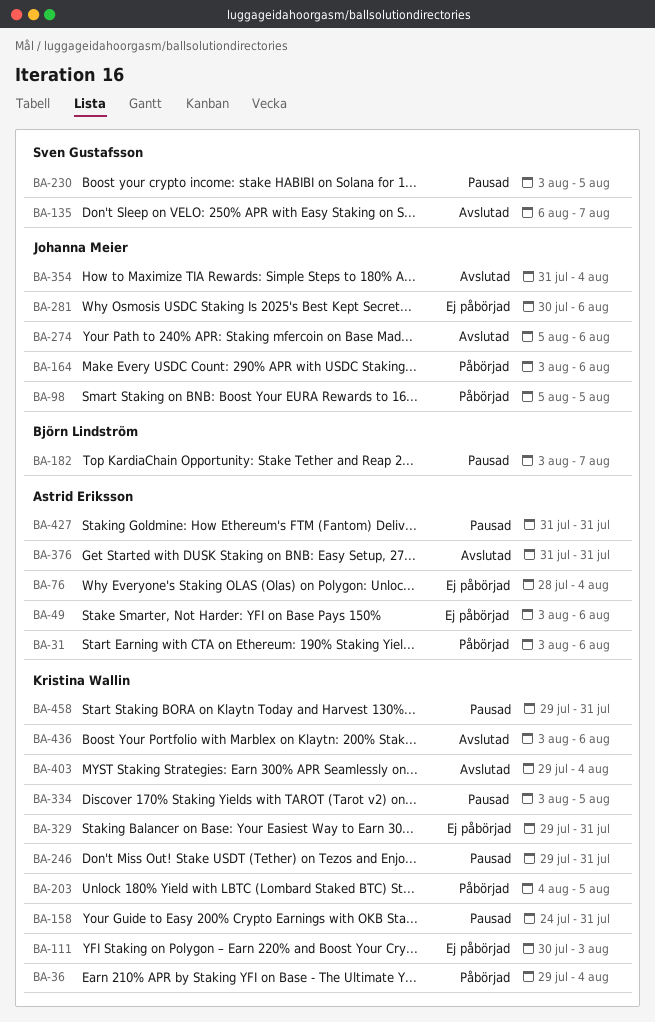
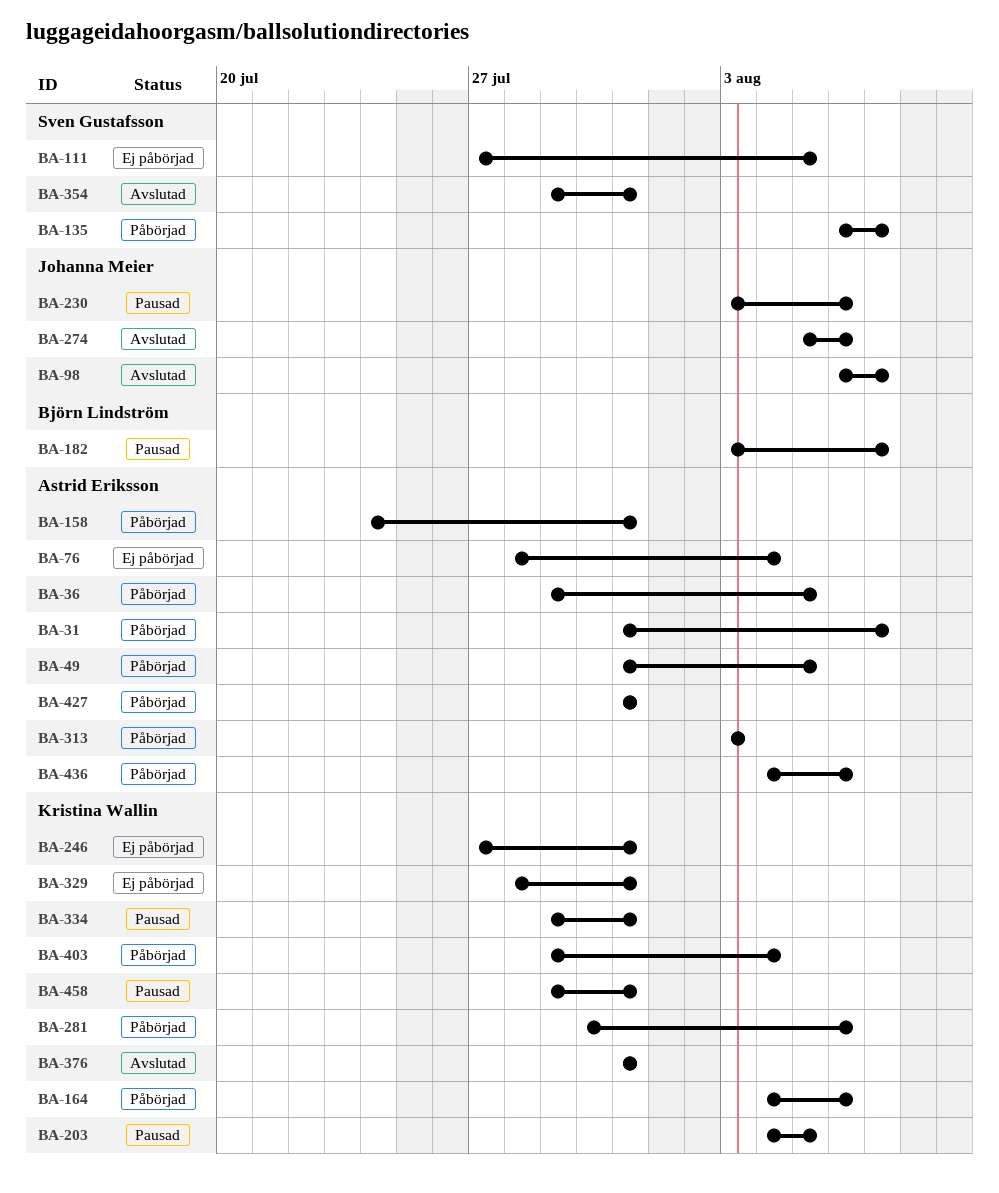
BA-31, start: Aug 3 -> Jul 31
BA-31, due: Aug 6 -> Aug 7
BA-36, owner: Kristina Wallin -> Astrid Eriksson
BA-36, due: Aug 4 -> Aug 5
BA-49, status: Ej påbörjad -> Påbörjad
BA-49, start: Aug 3 -> Jul 31
BA-49, due: Aug 6 -> Aug 5
BA-98, status: Påbörjad -> Avslutad
BA-98, start: Aug 5 -> Aug 6
BA-98, due: Aug 5 -> Aug 7
BA-111, owner: Kristina Wallin -> Sven Gustafsson
BA-111, start: Jul 30 -> Jul 27
BA-111, due: Aug 3 -> Aug 5
BA-135, status: Avslutad -> Påbörjad
BA-158, status: Pausad -> Påbörjad
BA-158, owner: Kristina Wallin -> Astrid Eriksson
BA-164, owner: Johanna Meier -> Kristina Wallin
BA-164, start: Aug 3 -> Aug 4
BA-203, status: Påbörjad -> Pausad
BA-230, owner: Sven Gustafsson -> Johanna Meier
BA-230, due: Aug 5 -> Aug 6
BA-246, status: Pausad -> Ej påbörjad
BA-246, start: Jul 29 -> Jul 27
BA-281, status: Ej påbörjad -> Påbörjad
BA-281, owner: Johanna Meier -> Kristina Wallin
BA-313: none -> present
BA-329, start: Jul 29 -> Jul 28
BA-334, start: Aug 3 -> Jul 29
BA-334, due: Aug 5 -> Jul 31
BA-354, owner: Johanna Meier -> Sven Gustafsson
BA-354, start: Jul 31 -> Jul 29
BA-354, due: Aug 4 -> Jul 31
BA-376, owner: Astrid Eriksson -> Kristina Wallin
BA-403, status: Avslutad -> Påbörjad
BA-427, status: Pausad -> Påbörjad
BA-436, status: Avslutad -> Påbörjad
BA-436, owner: Kristina Wallin -> Astrid Eriksson
BA-436, start: Aug 3 -> Aug 4

